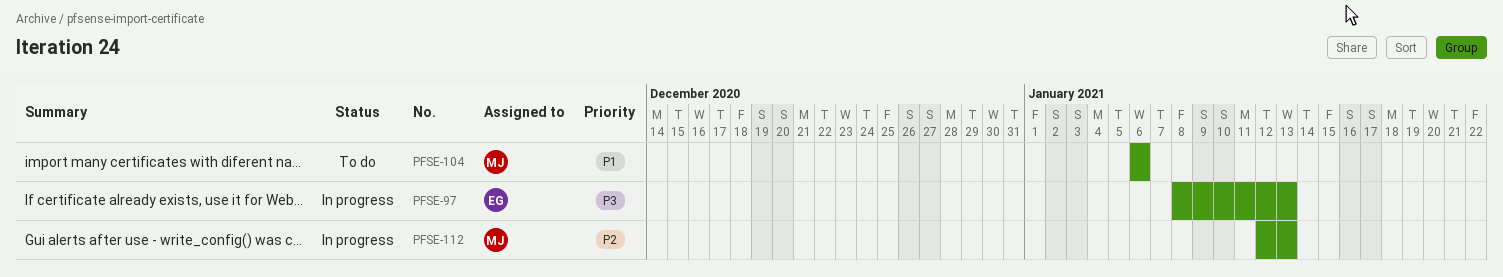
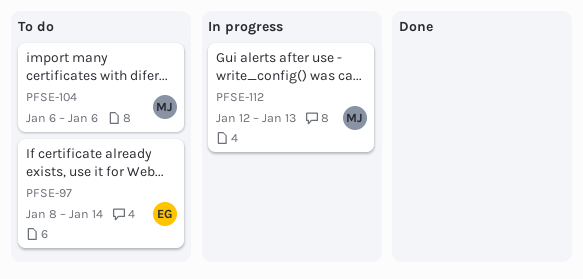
PFSE-97, status: In progress -> To do
PFSE-97, due: Jan 13 -> Jan 14

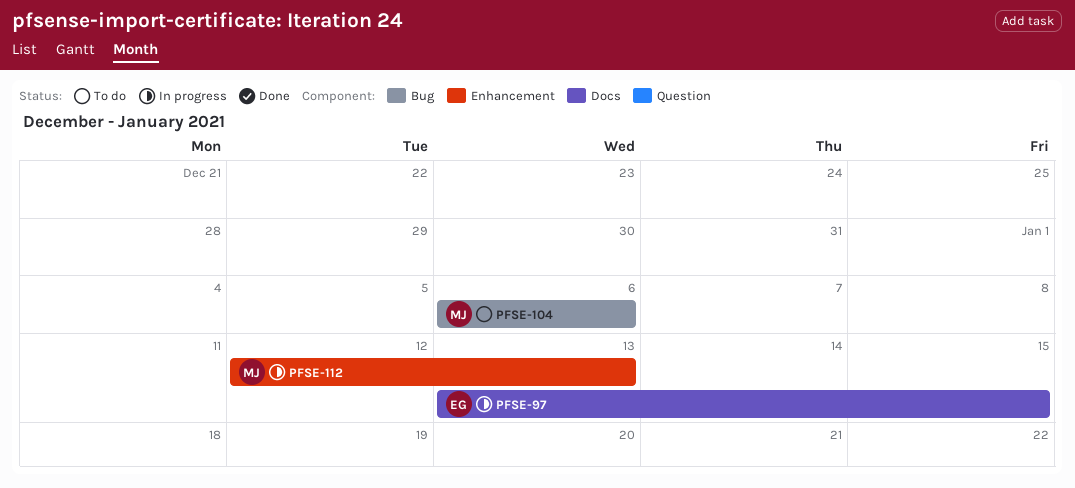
PFSE-97, status: To do -> In progress
PFSE-97, start: Jan 8 -> Jan 13
PFSE-97, due: Jan 14 -> Jan 15

